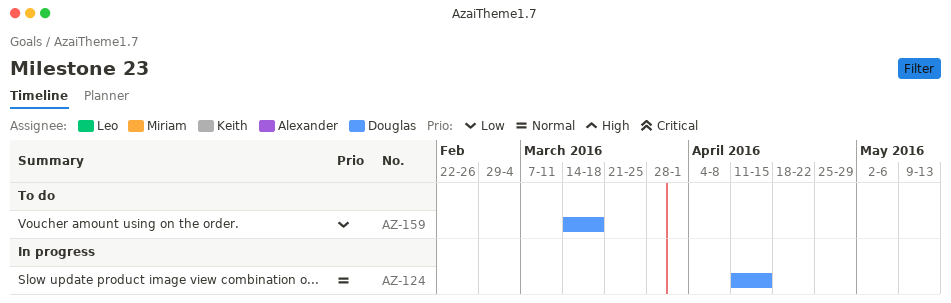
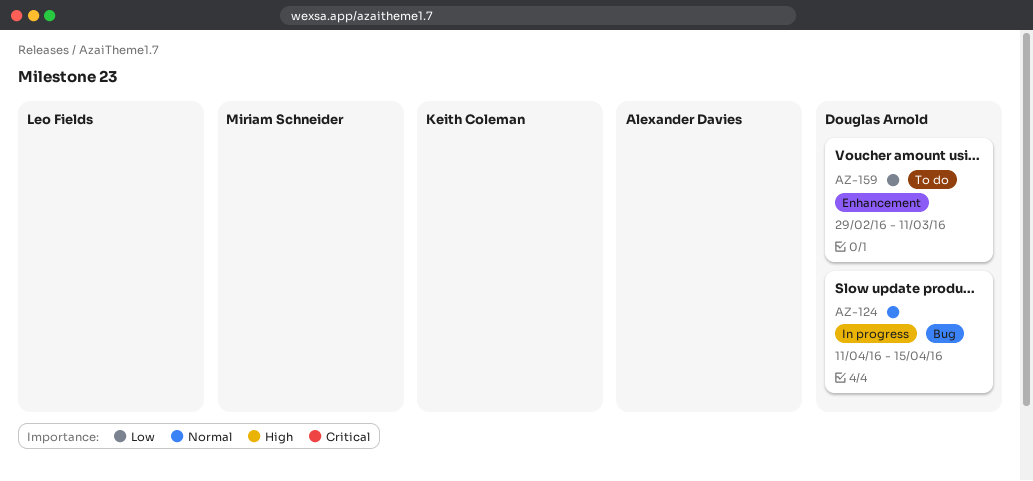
AZ-159, start: Mar 14 -> Feb 29
AZ-159, due: Mar 18 -> Mar 11

